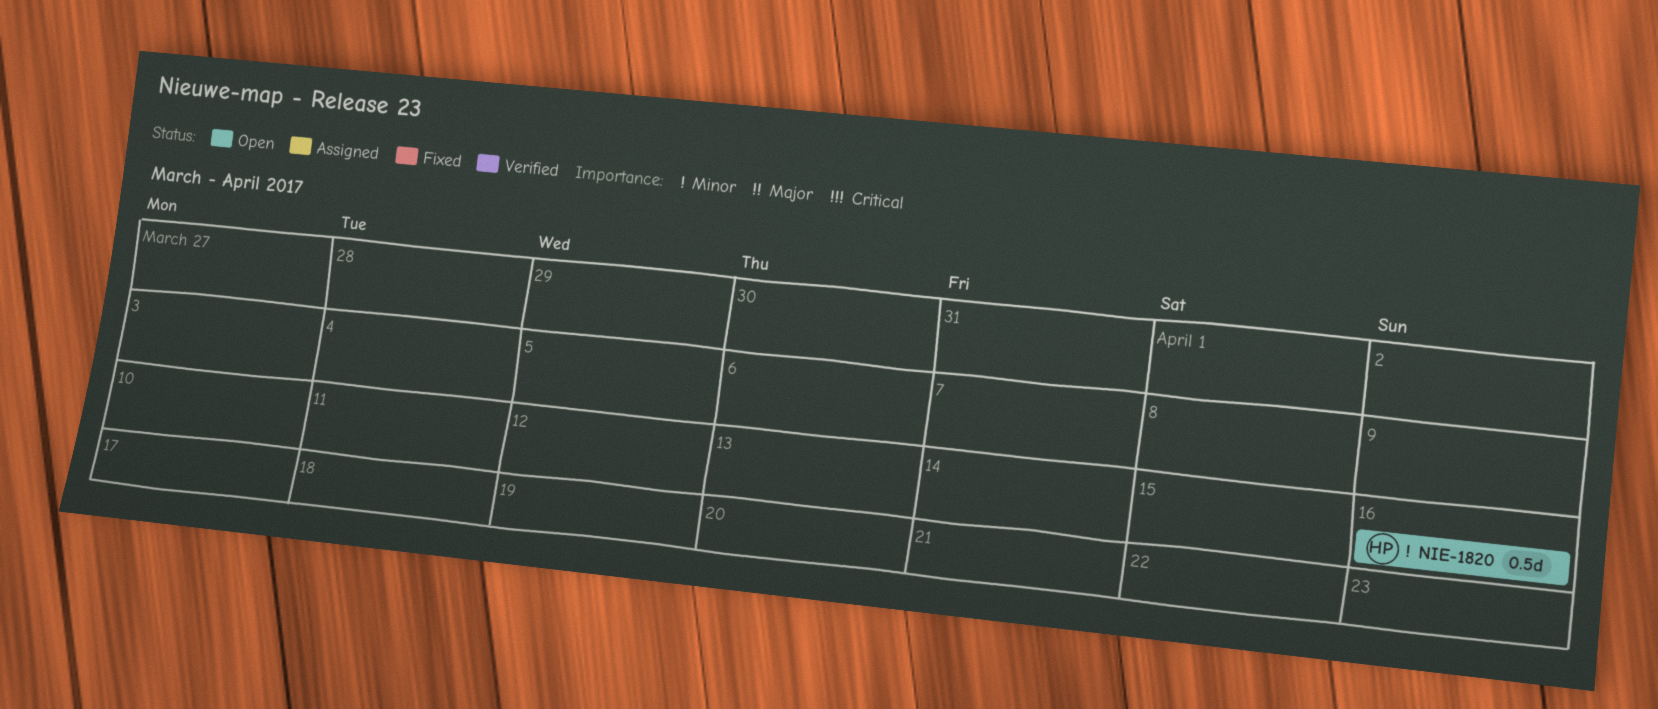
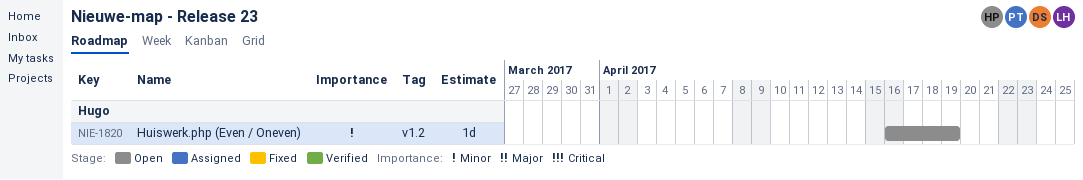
NIE-1820, estimate: 0.5d -> 1d
NIE-1820, due: Apr 16 -> Apr 19

